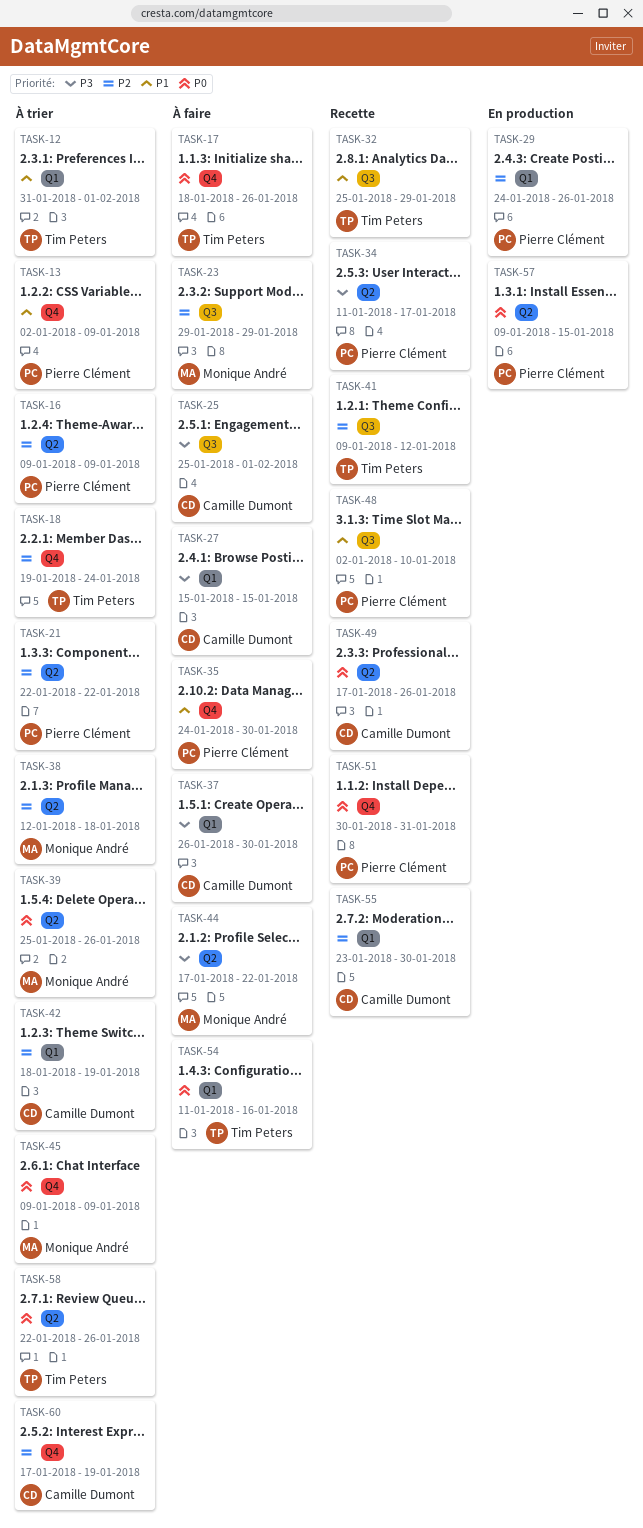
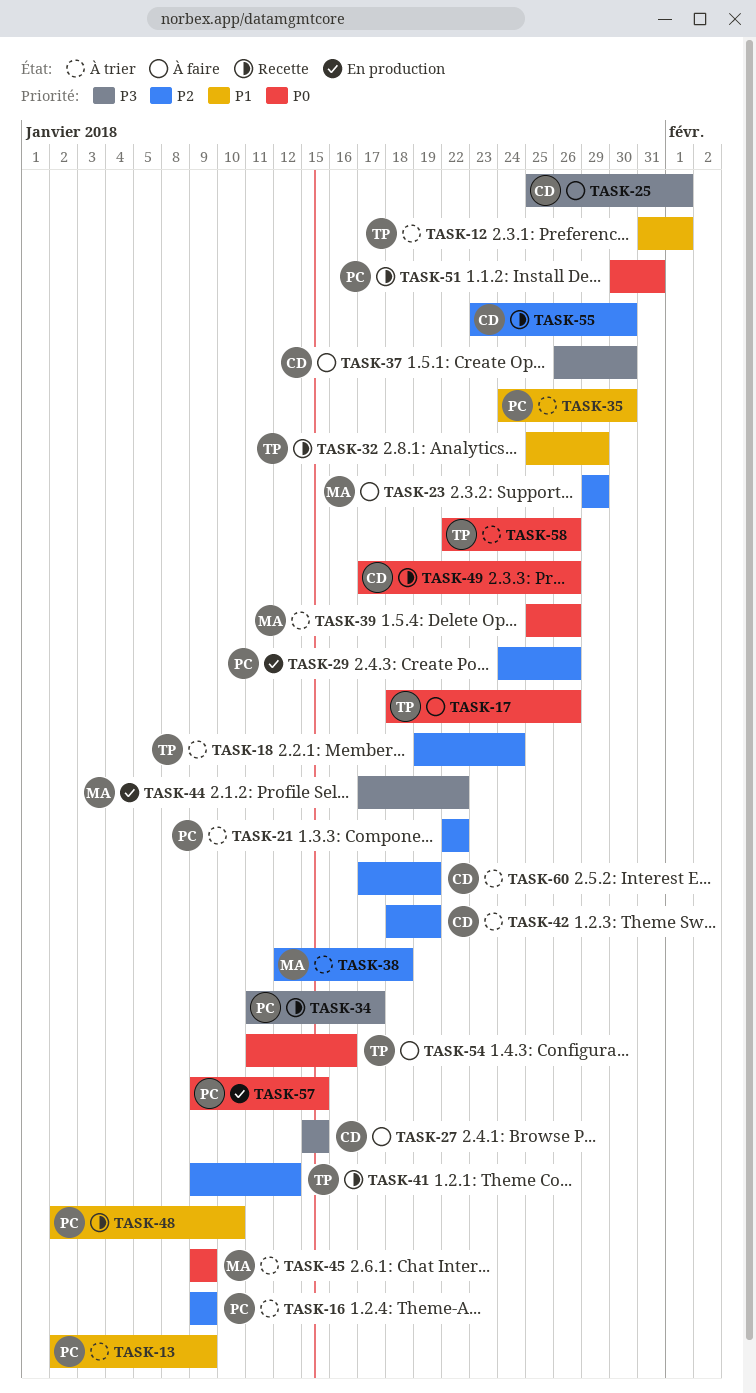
TASK-35, status: À faire -> À trier
TASK-44, status: À faire -> En production

